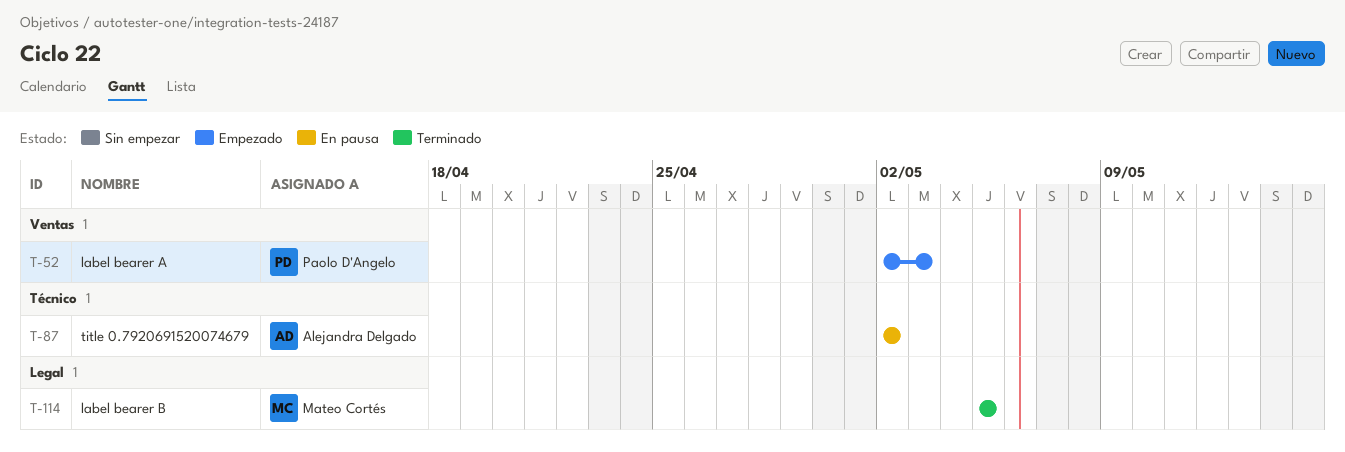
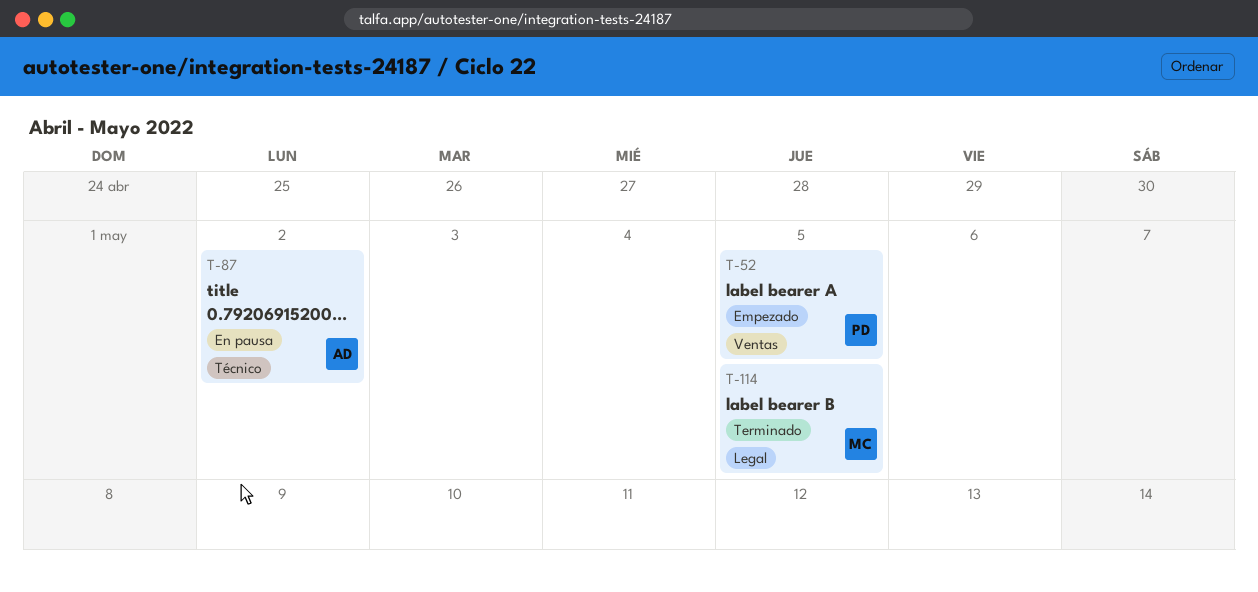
T-52, due: May 3 -> May 5

